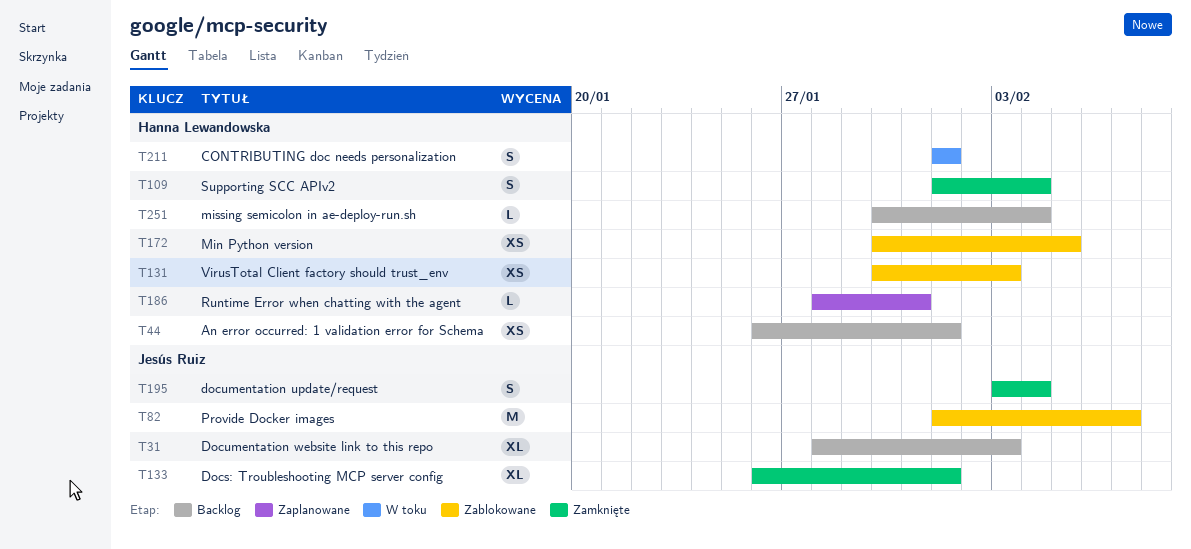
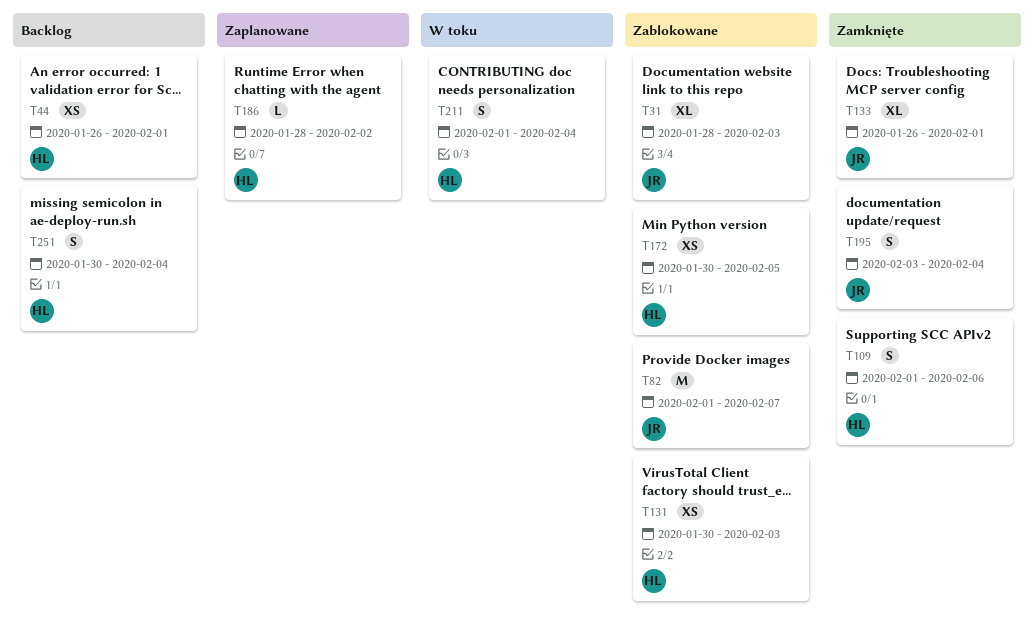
T31, status: Backlog -> Zablokowane
T109, due: Feb 4 -> Feb 6
T186, due: Jan 31 -> Feb 2
T211, due: Feb 1 -> Feb 4
T251, estimate: L -> S

